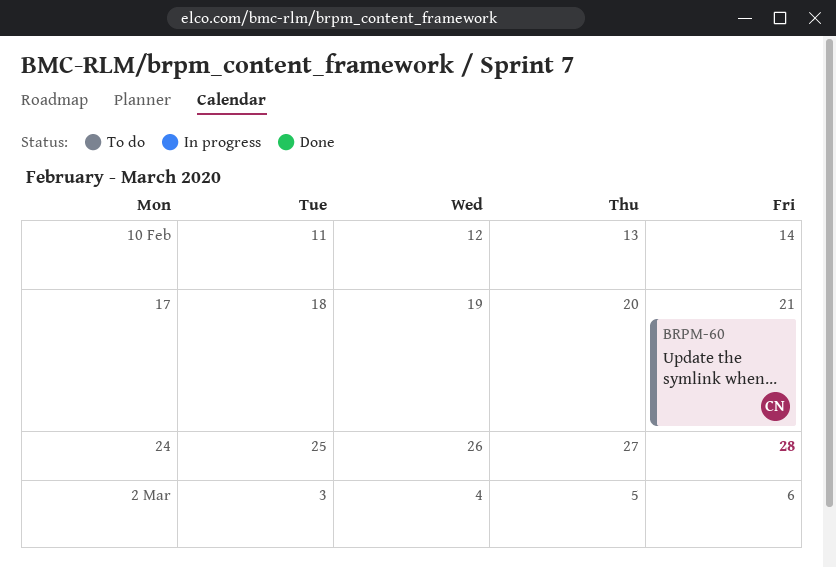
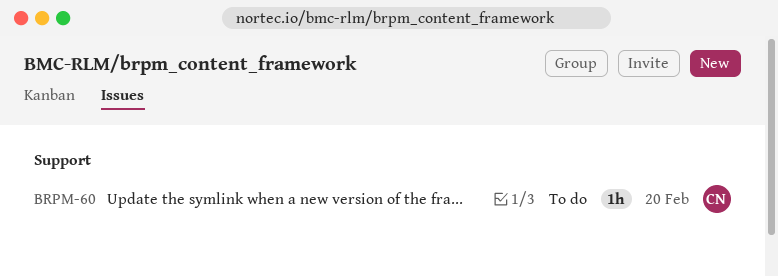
BRPM-60, due: Feb 21 -> Feb 20

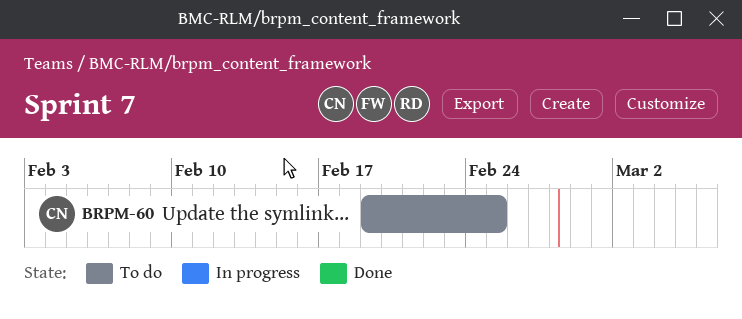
BRPM-60, due: Feb 20 -> Feb 25

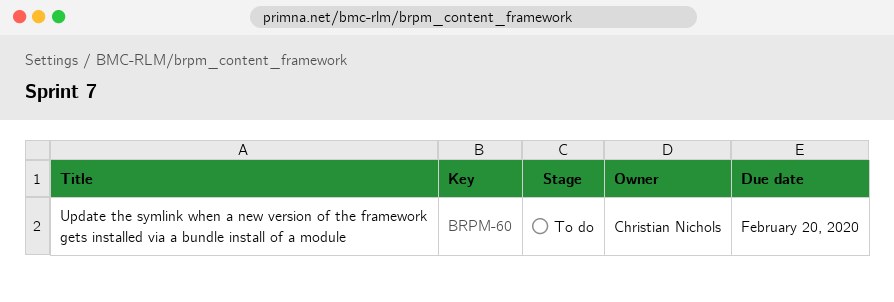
BRPM-60, due: Feb 25 -> Feb 20

